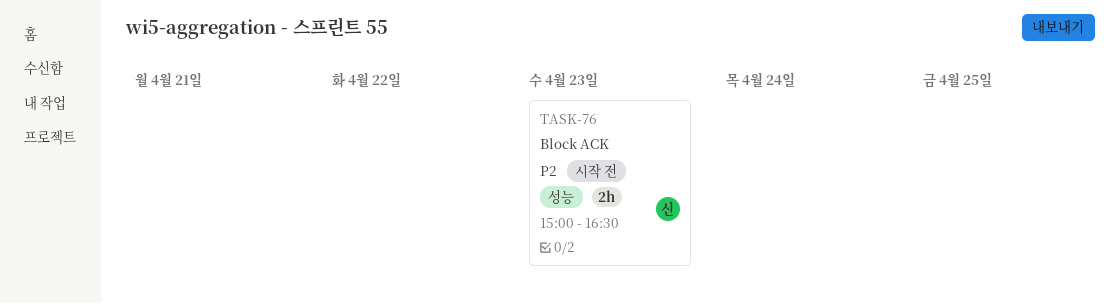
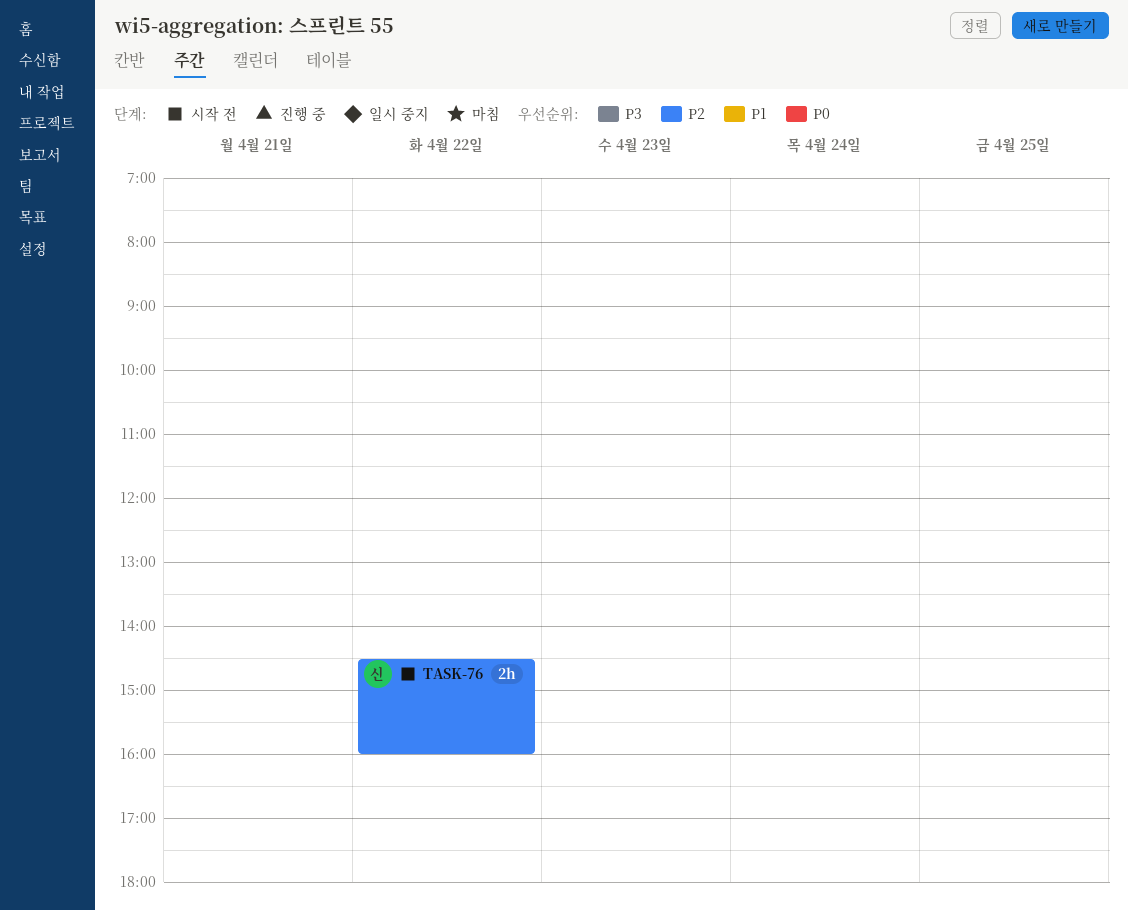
TASK-76, day: Apr 23 -> Apr 22
TASK-76, begins: 15:00 -> 14:30
TASK-76, ends: 16:30 -> 16:00

